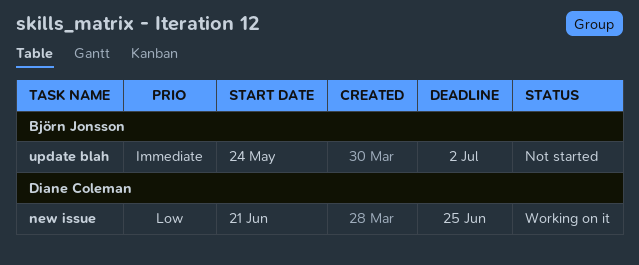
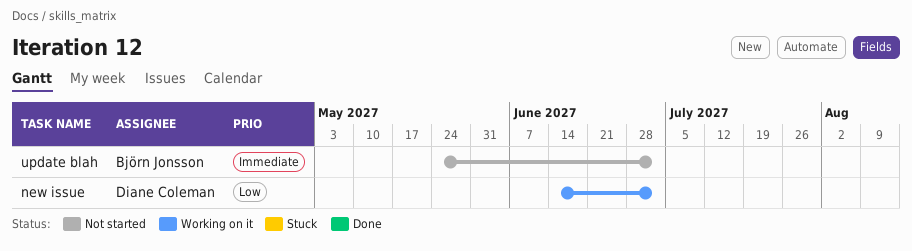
new issue, start: Jun 21 -> Jun 14
new issue, due: Jun 25 -> Jul 2

